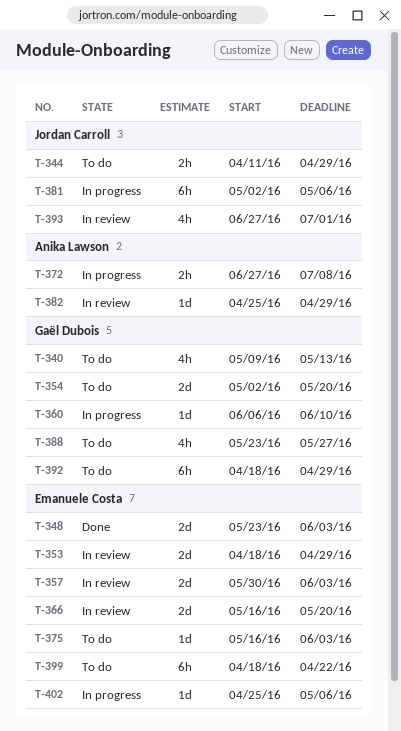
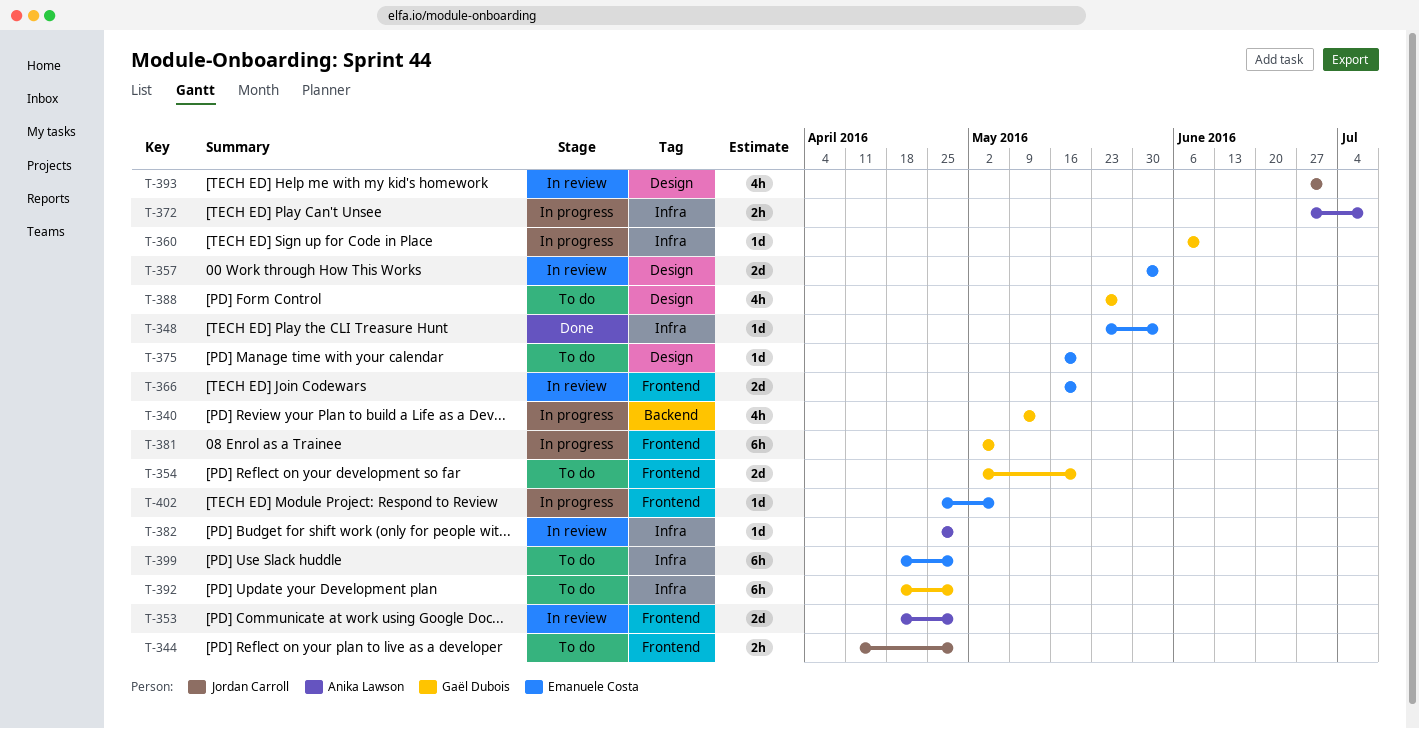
T-340, status: To do -> In progress
T-348, estimate: 2d -> 1d
T-353, owner: Emanuele Costa -> Anika Lawson
T-375, due: Jun 3 -> May 20
T-381, owner: Jordan Carroll -> Gaël Dubois
T-399, due: Apr 22 -> Apr 29

